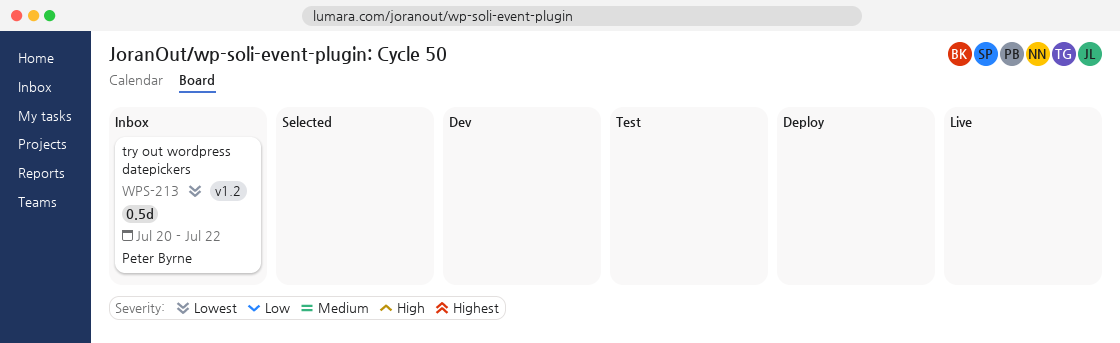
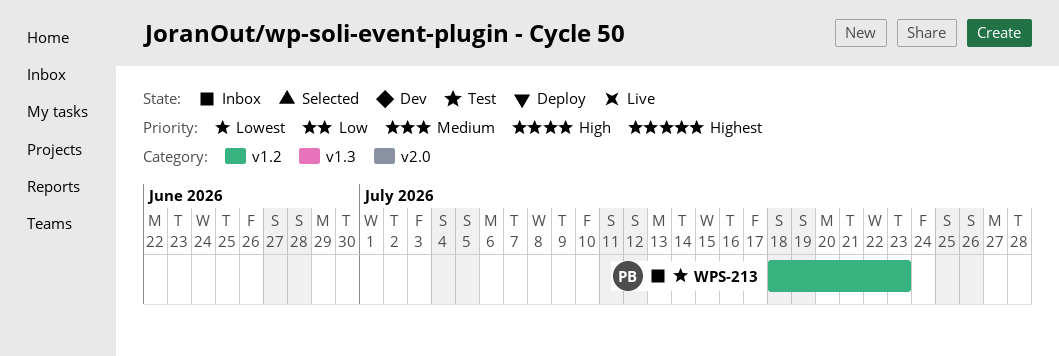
WPS-213, start: Jul 20 -> Jul 18
WPS-213, due: Jul 22 -> Jul 23

